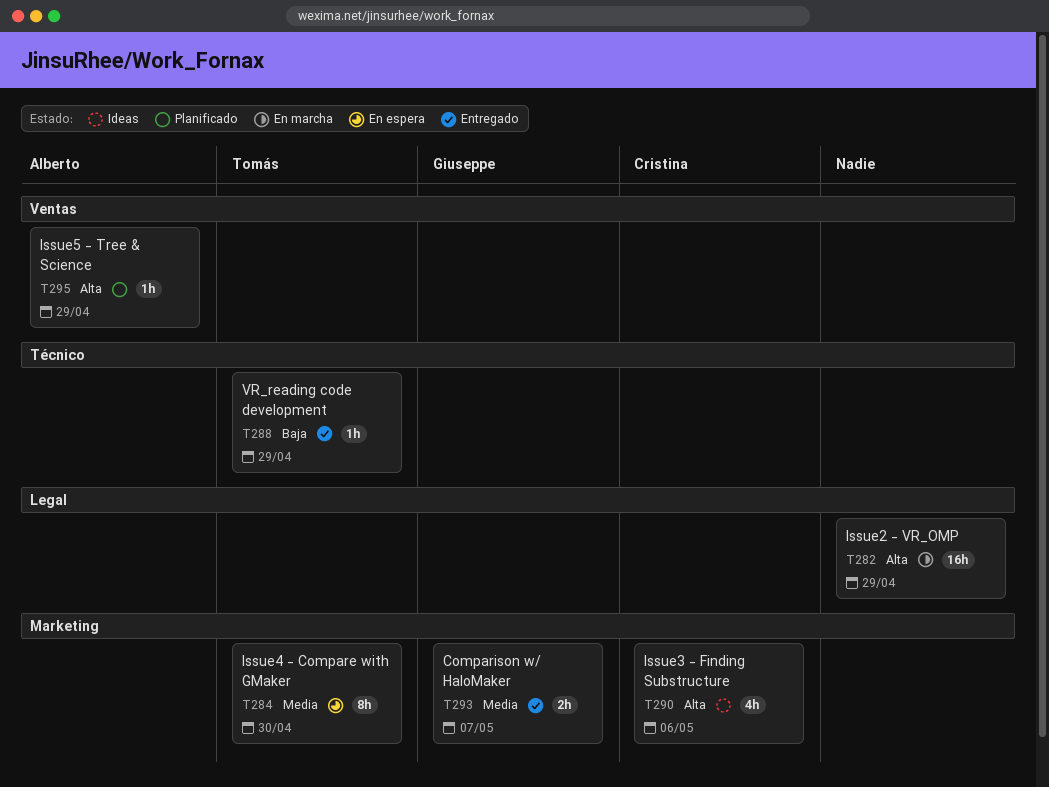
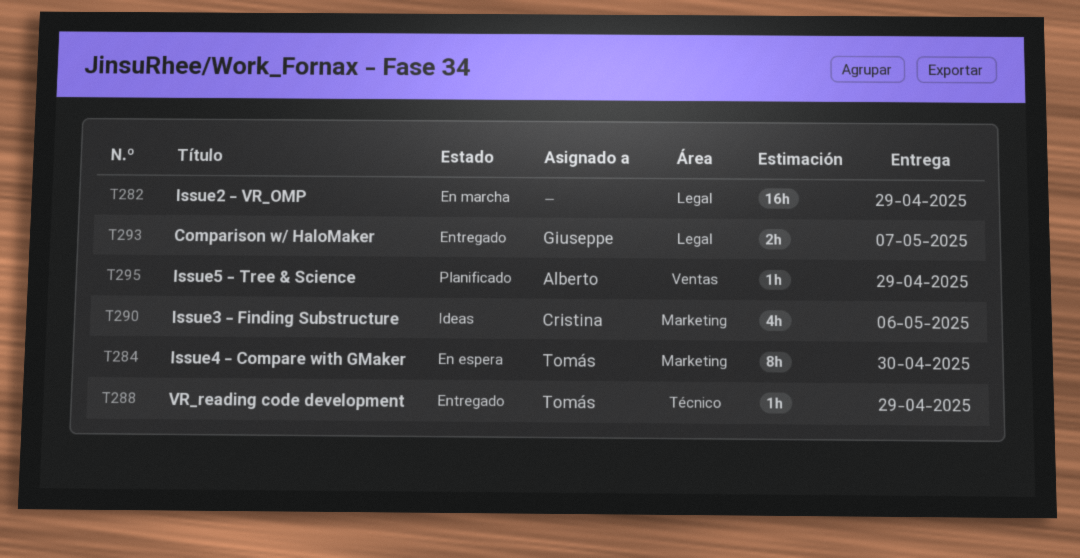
T293, label: Marketing -> Legal

